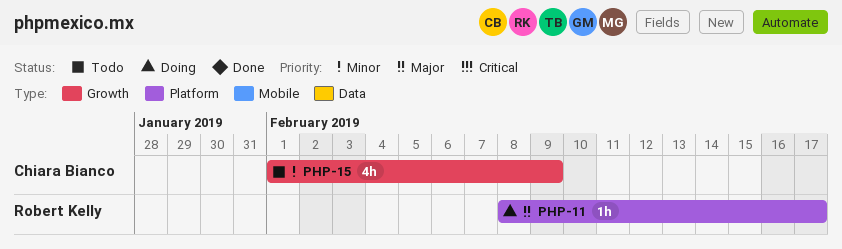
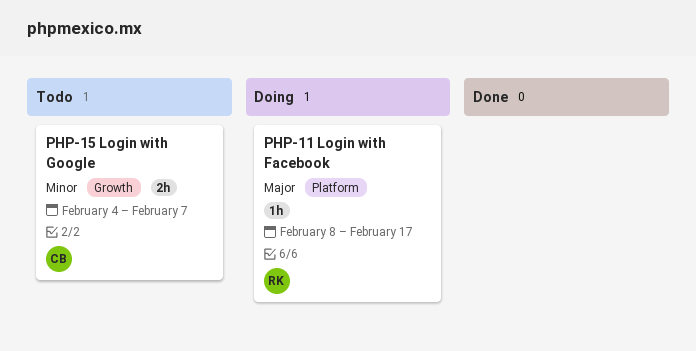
PHP-15, estimate: 4h -> 2h
PHP-15, start: Feb 1 -> Feb 4
PHP-15, due: Feb 9 -> Feb 7

